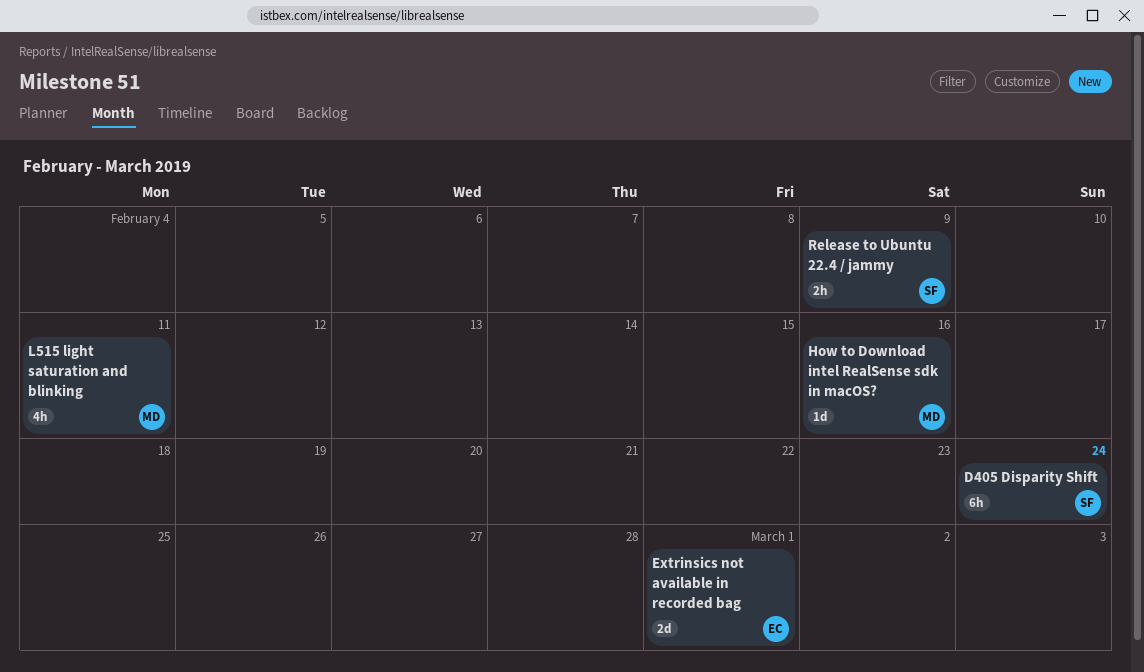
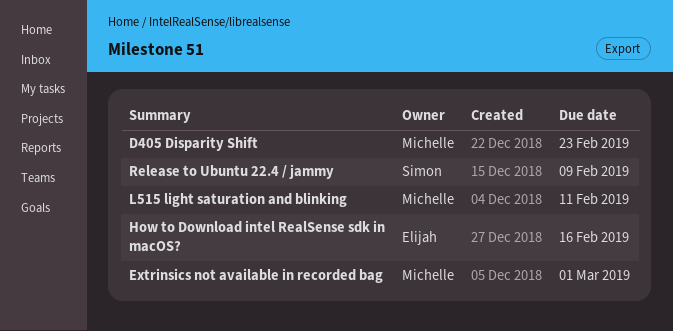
D405 Disparity Shift, owner: Simon -> Michelle
D405 Disparity Shift, due: Feb 24 -> Feb 23
Extrinsics not available in recorded bag, owner: Elijah -> Michelle
How to Download intel RealSense sdk in macOS?, owner: Michelle -> Elijah

